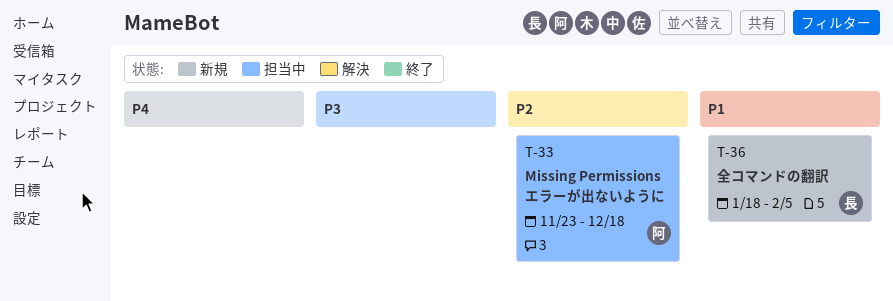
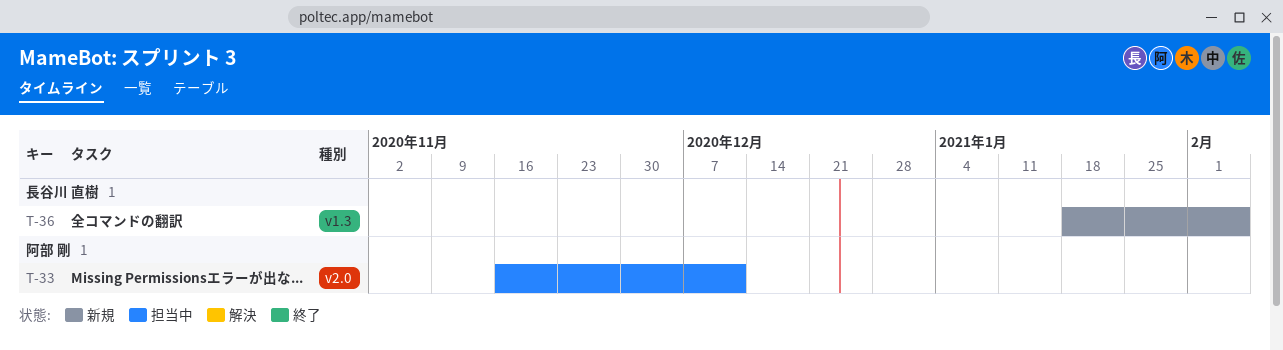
T-33, start: Nov 23 -> Nov 16
T-33, due: Dec 18 -> Dec 11

